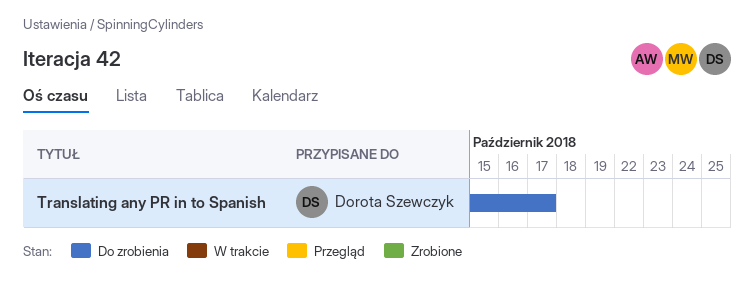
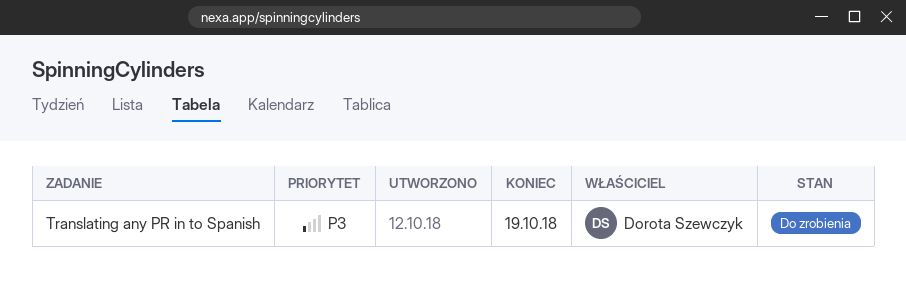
Translating any PR in to Spanish, due: Oct 17 -> Oct 19

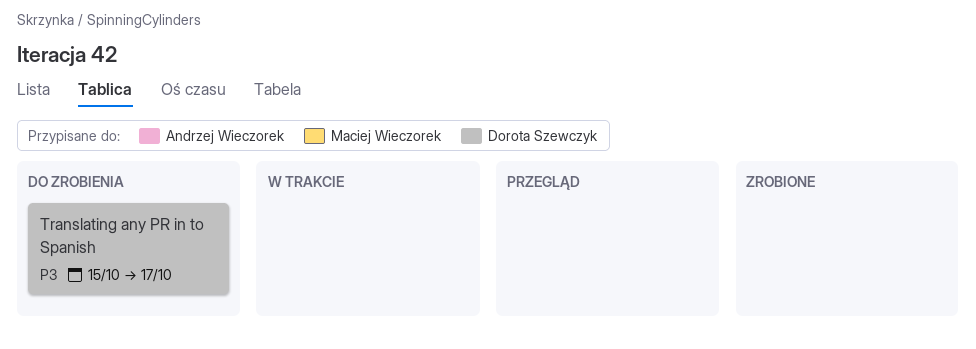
Translating any PR in to Spanish, due: Oct 19 -> Oct 17

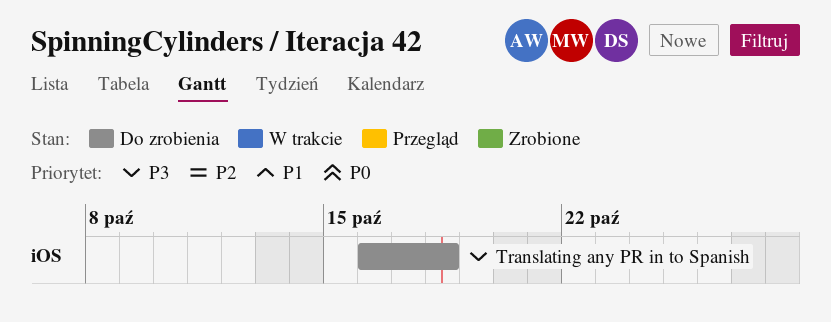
Translating any PR in to Spanish, start: Oct 15 -> Oct 16
Translating any PR in to Spanish, due: Oct 17 -> Oct 18

